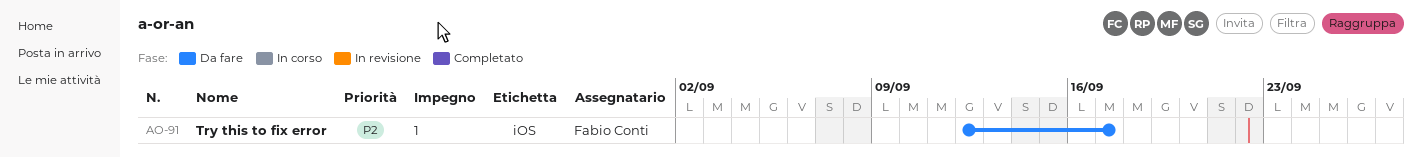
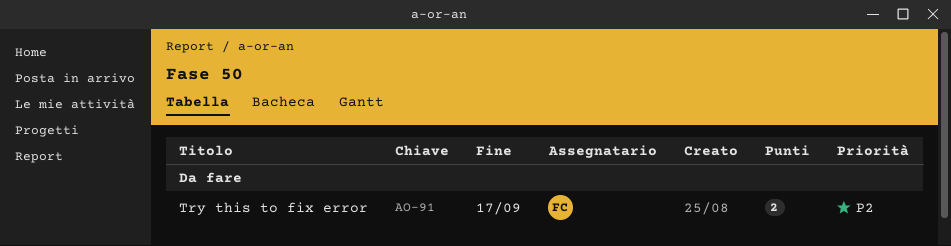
AO-91, estimate: 1 -> 2

